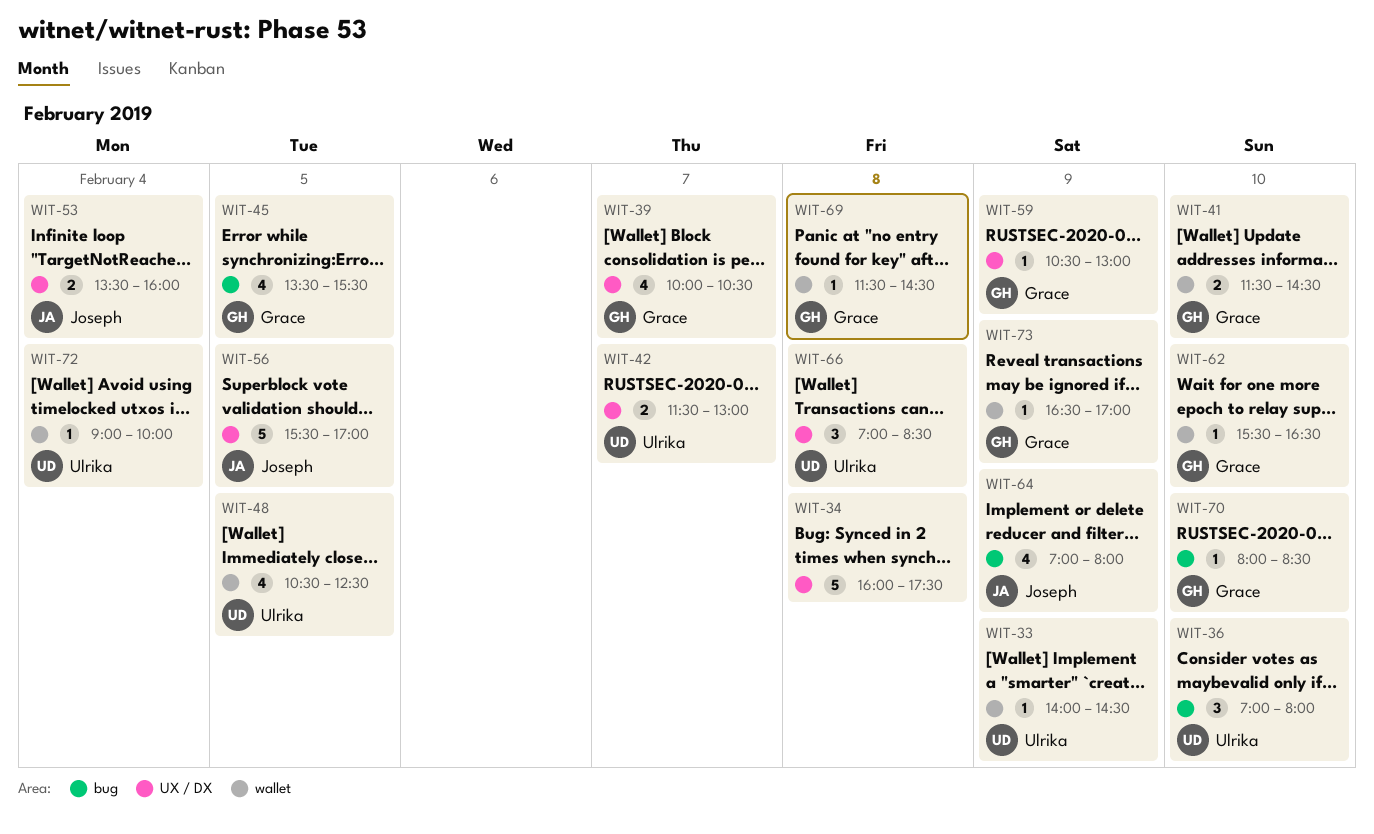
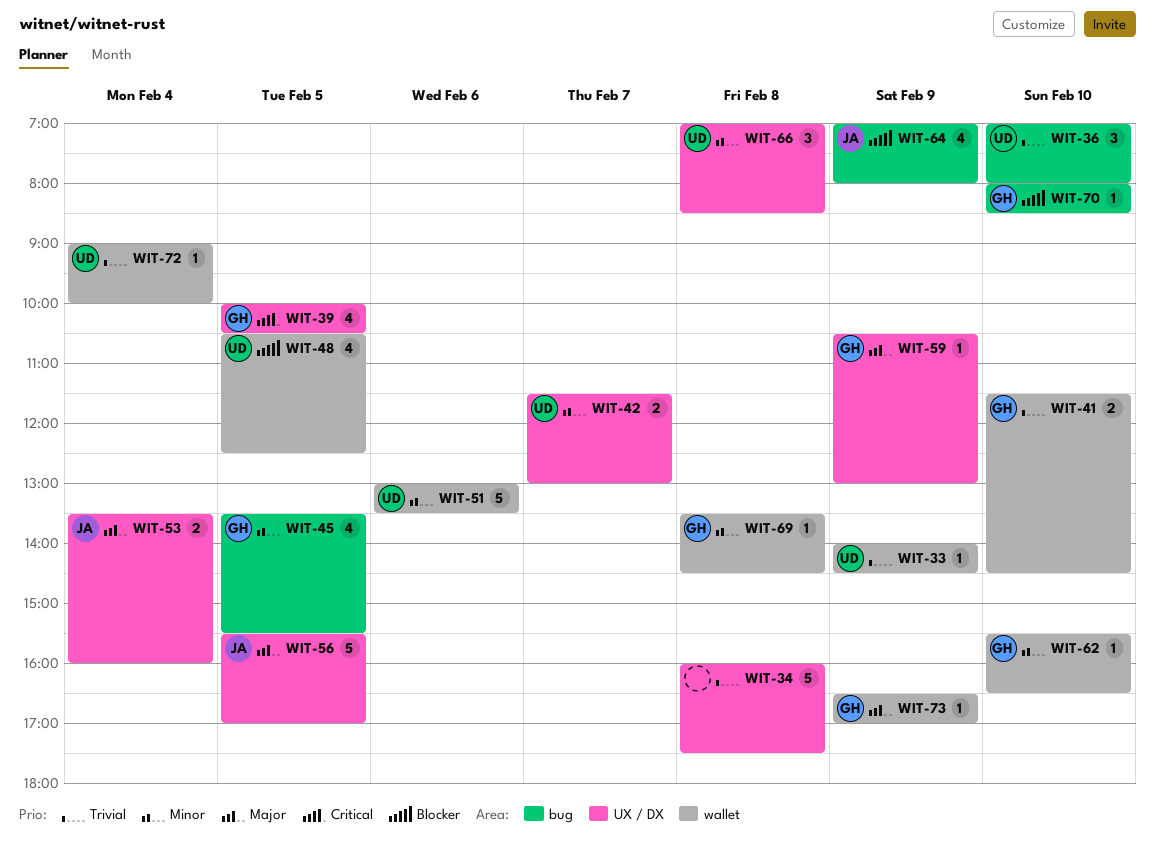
WIT-39, day: Feb 7 -> Feb 5
WIT-51: none -> present
WIT-69, begins: 11:30 -> 13:30

